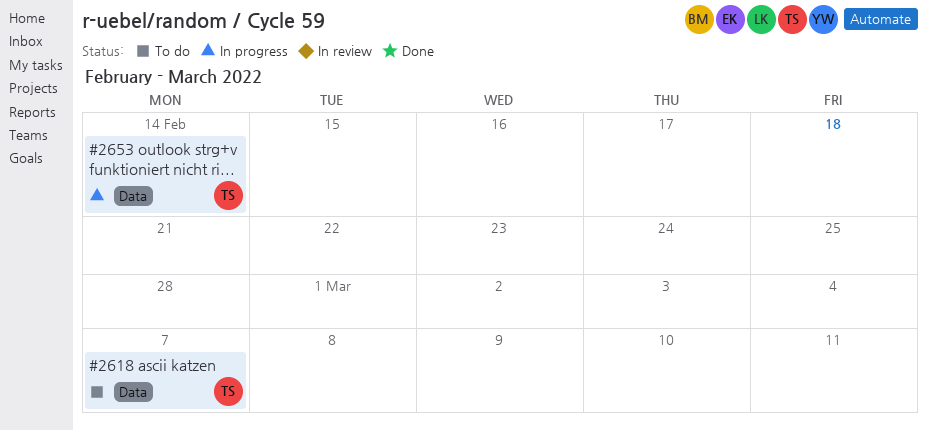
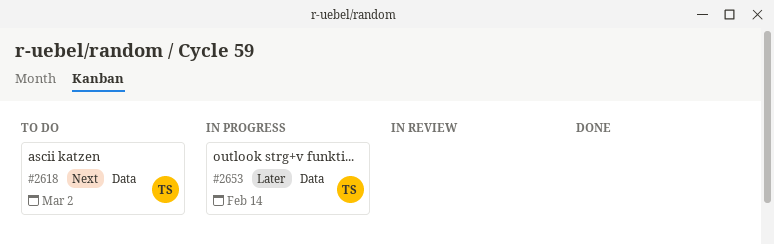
#2618, due: Mar 7 -> Mar 2

